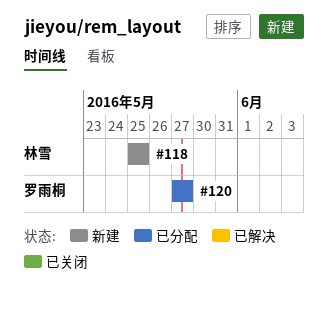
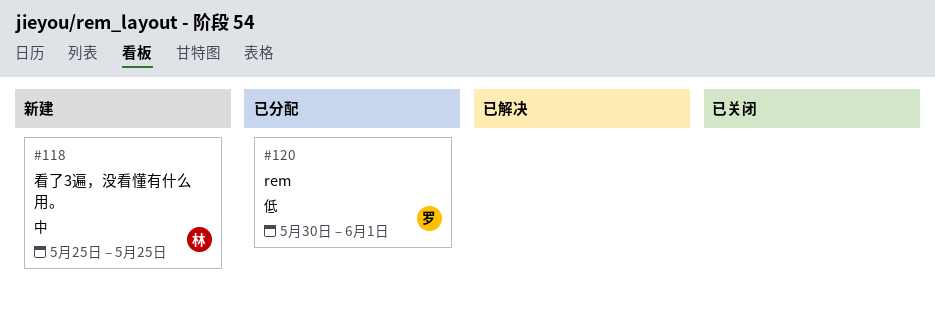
#120, start: May 27 -> May 30
#120, due: May 27 -> Jun 1

